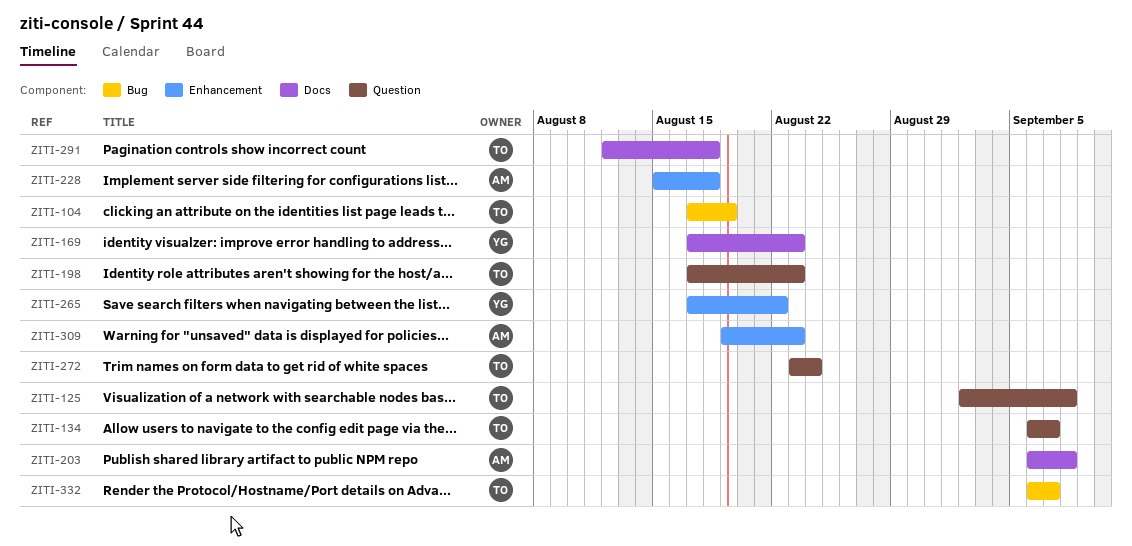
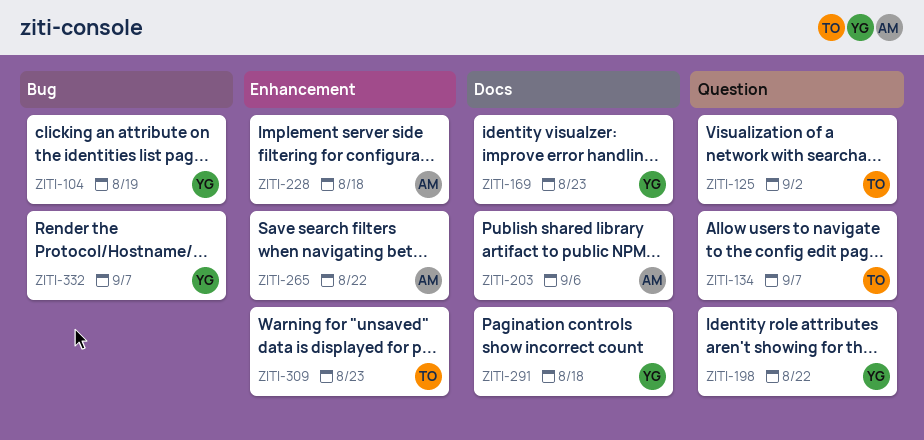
ZITI-104, owner: TO -> YG
ZITI-125, due: Sep 8 -> Sep 2
ZITI-198, owner: TO -> YG
ZITI-198, due: Aug 23 -> Aug 22
ZITI-203, due: Sep 8 -> Sep 6
ZITI-265, owner: YG -> AM
ZITI-272: present -> none
ZITI-291, owner: TO -> YG
ZITI-309, owner: AM -> TO
ZITI-332, owner: TO -> YG

